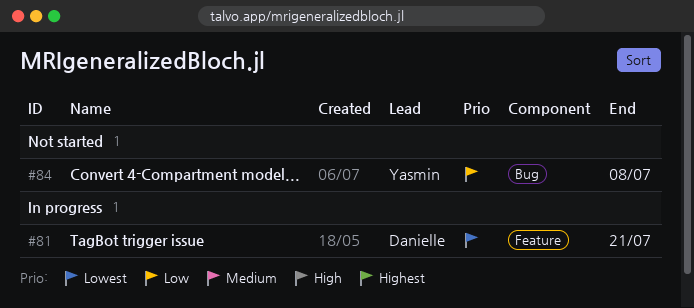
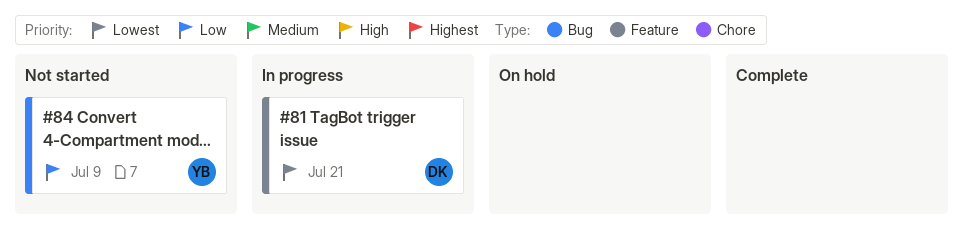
#84, due: Jul 8 -> Jul 9

